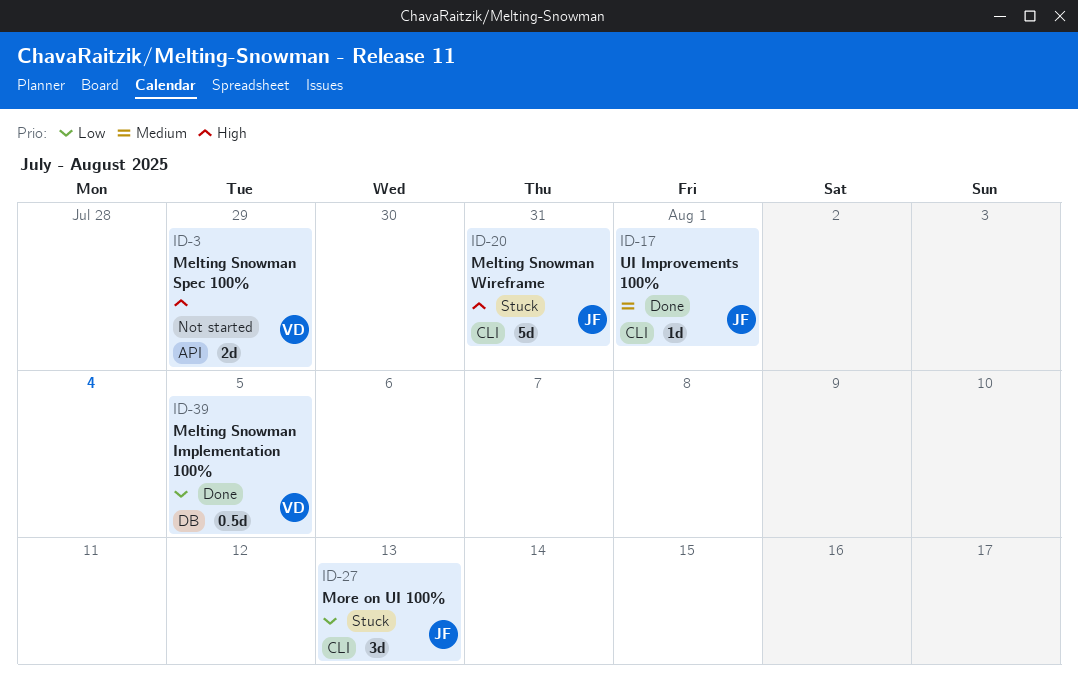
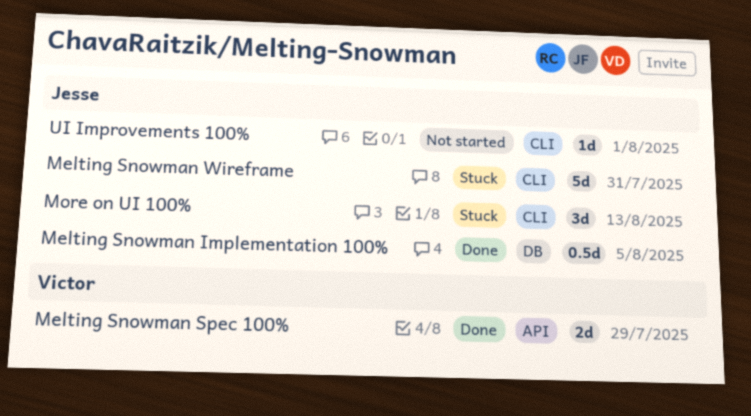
Melting Snowman Implementation 100%, owner: Victor -> Jesse
Melting Snowman Spec 100%, status: Not started -> Done
UI Improvements 100%, status: Done -> Not started

